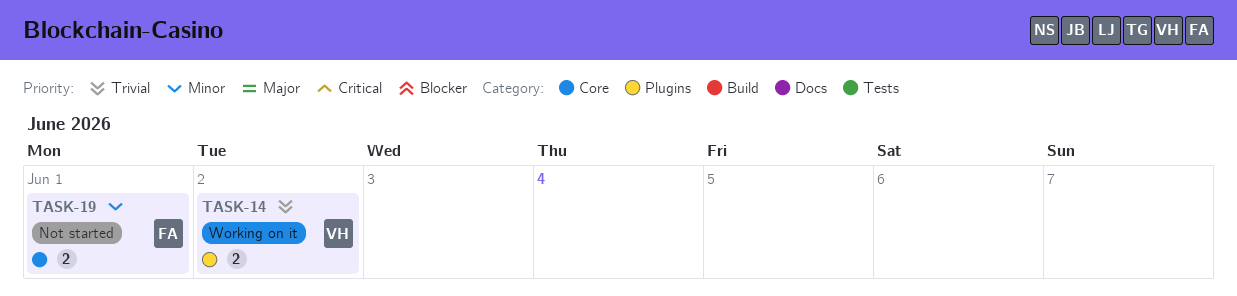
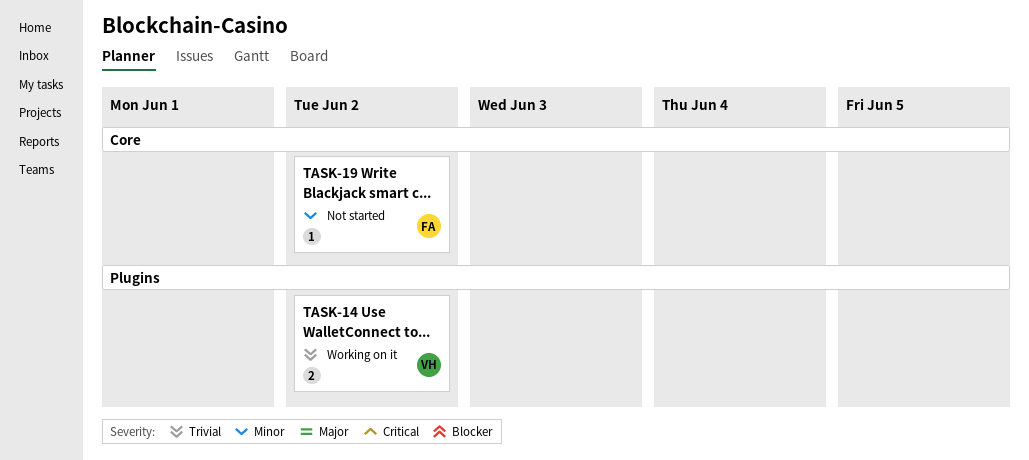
TASK-19, estimate: 2 -> 1
TASK-19, due: Jun 1 -> Jun 2

